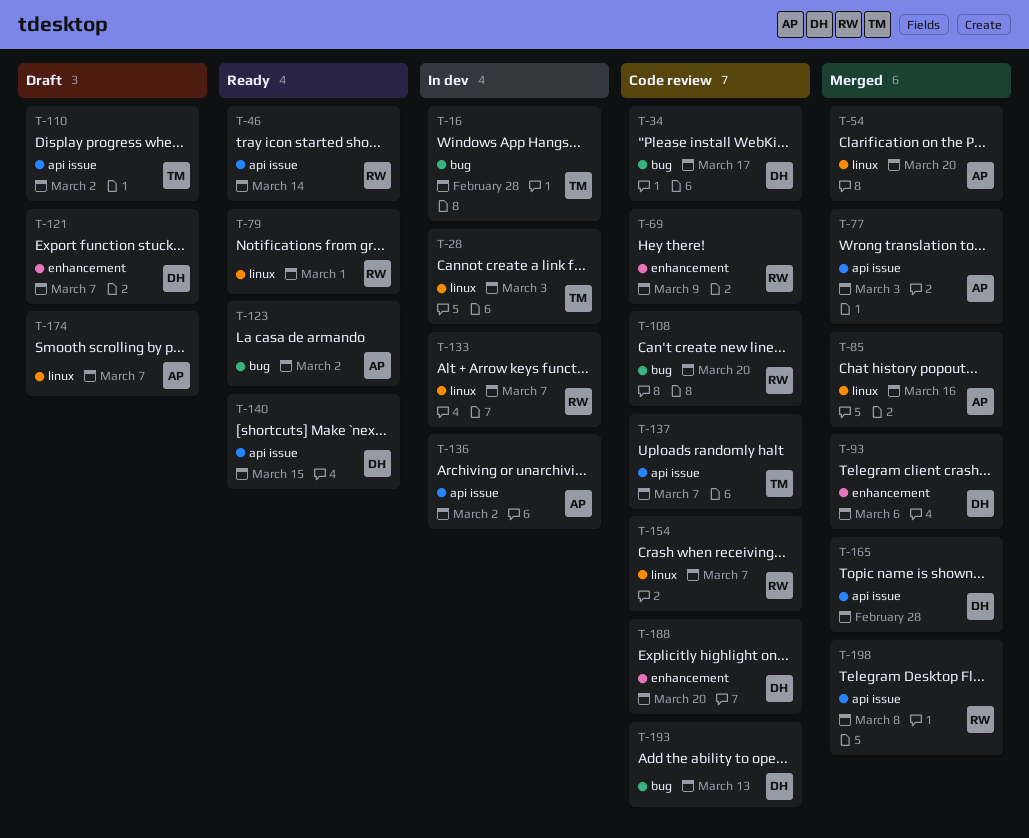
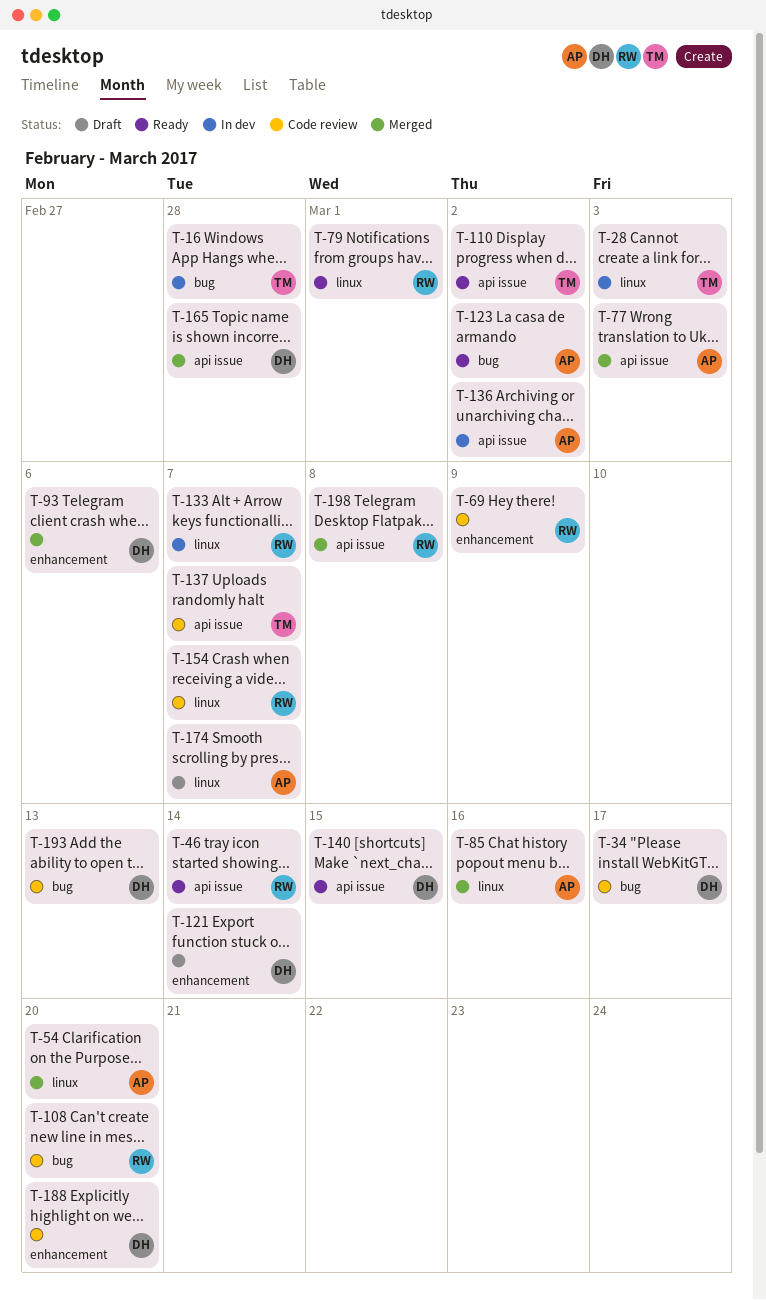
T-110, status: Draft -> Ready
T-121, due: Mar 7 -> Mar 14

